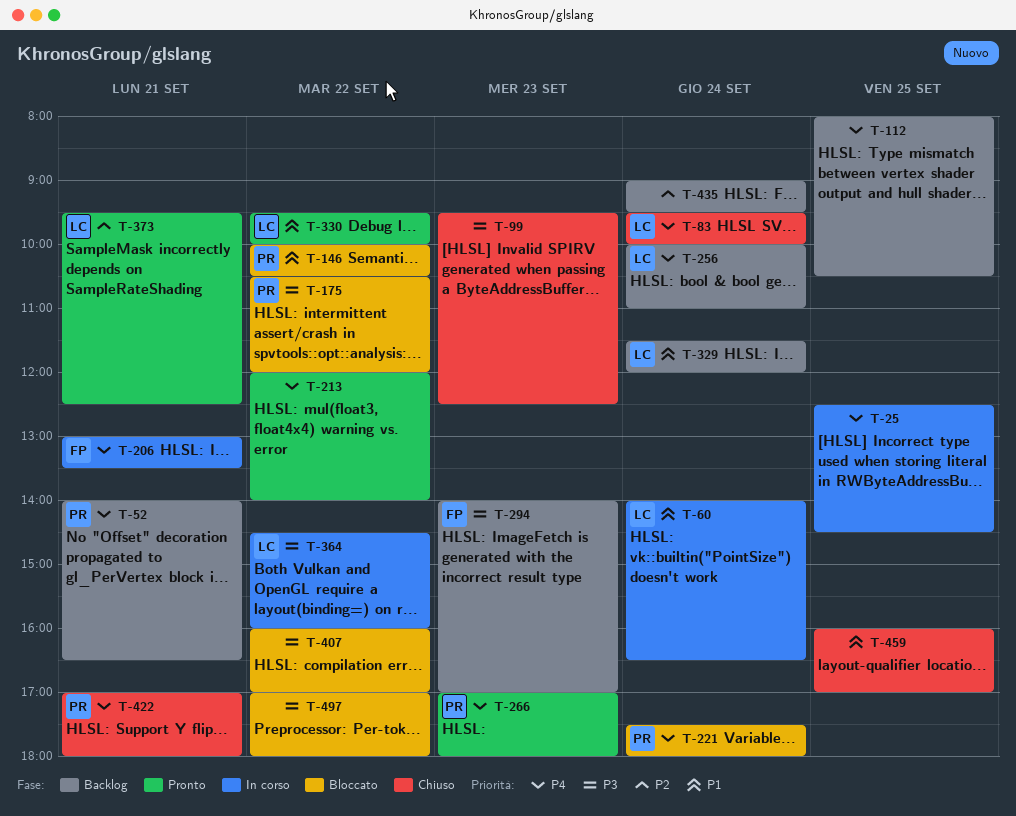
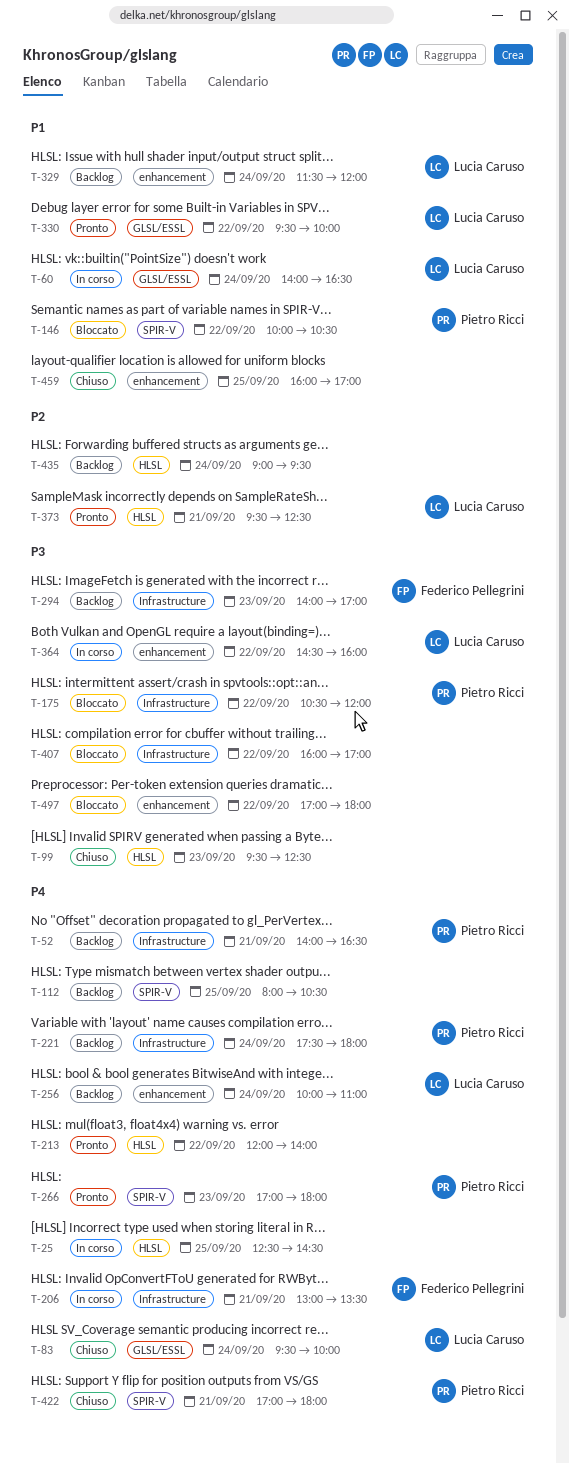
T-221, status: Bloccato -> Backlog

